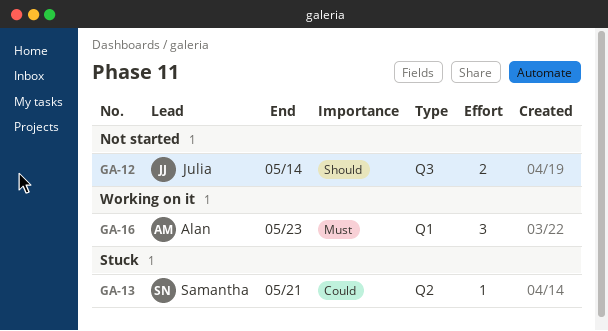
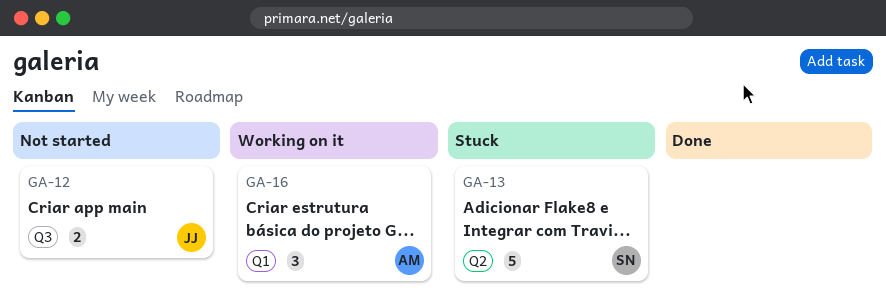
GA-13, estimate: 1 -> 5

